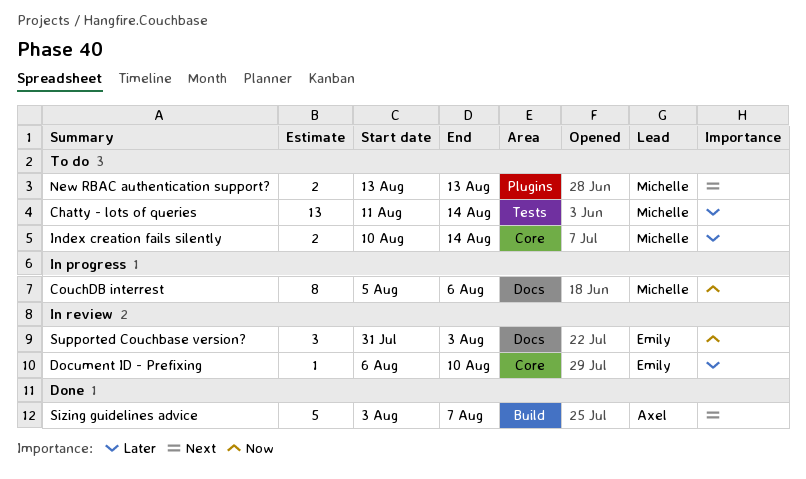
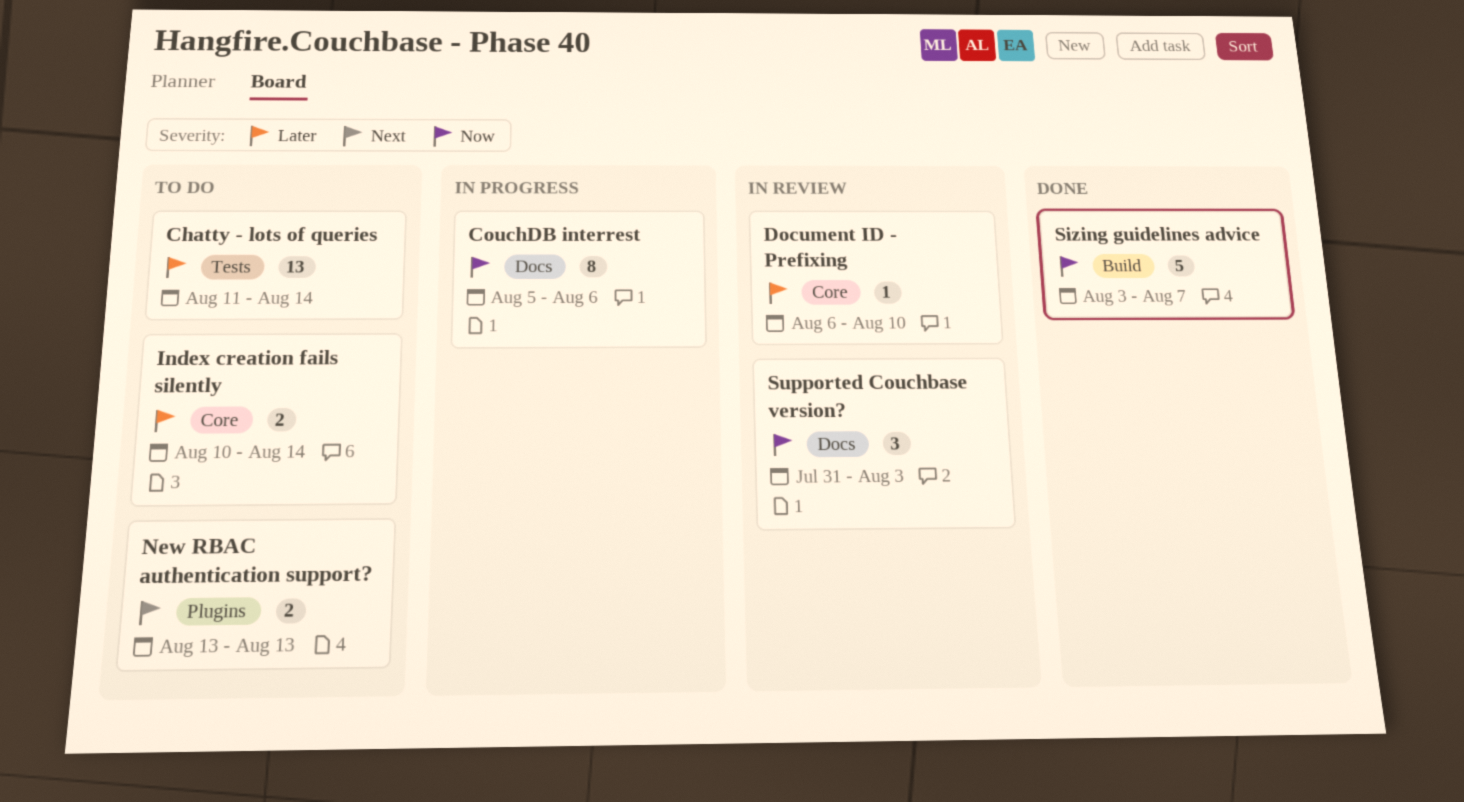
Sizing guidelines advice, priority: Next -> Now

